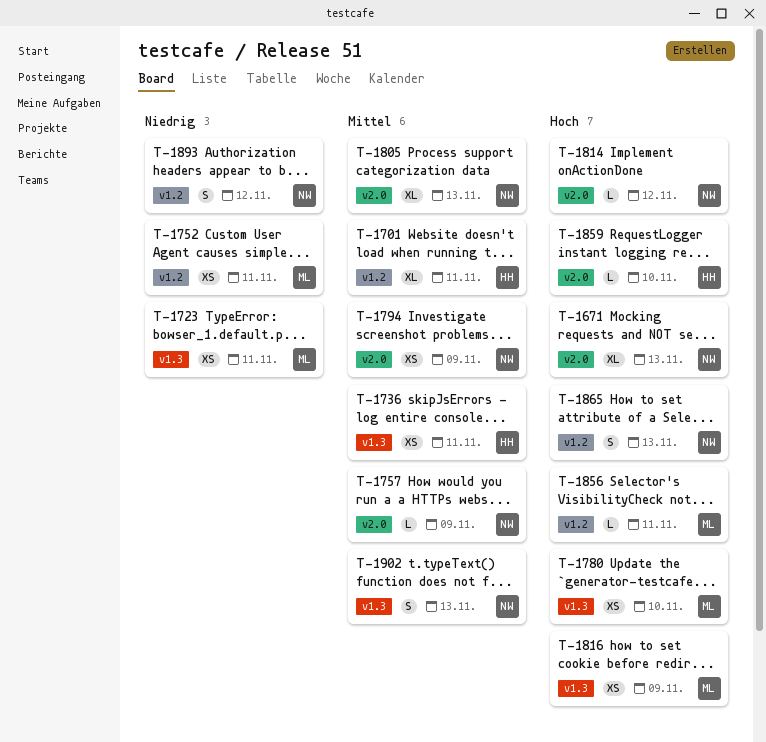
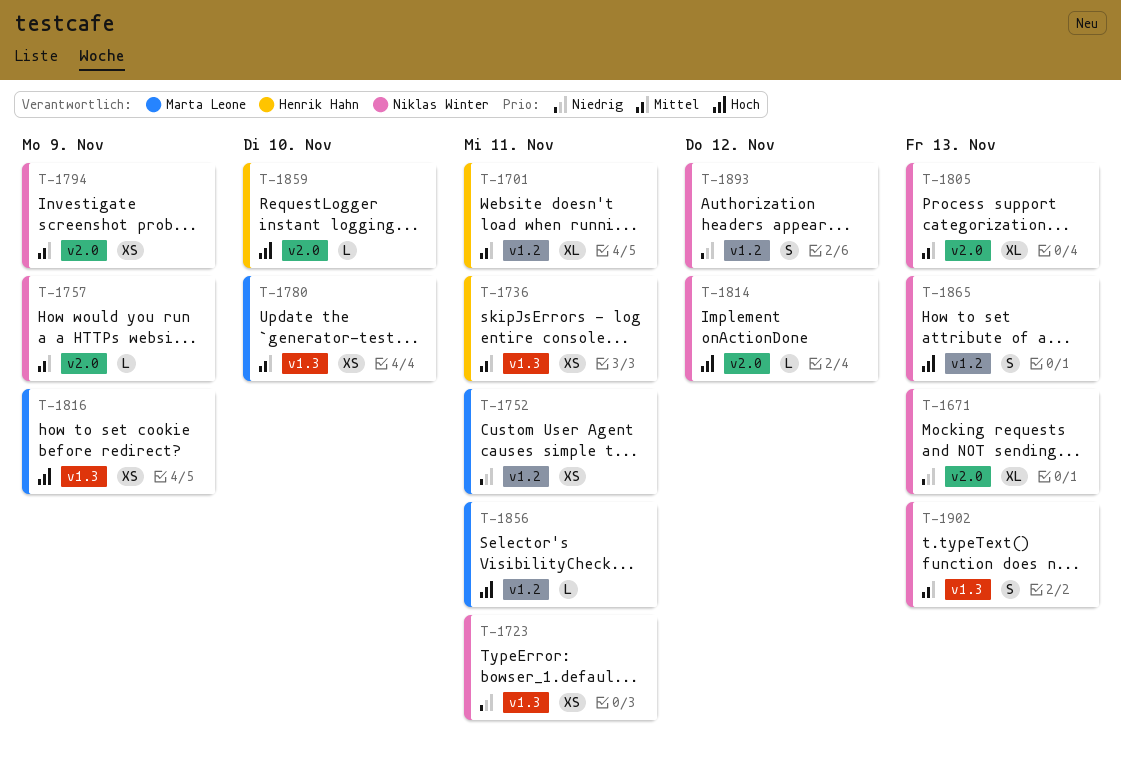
T-1671, priority: Hoch -> Niedrig
T-1723, owner: Marta Leone -> Niklas Winter
T-1780, priority: Hoch -> Mittel

